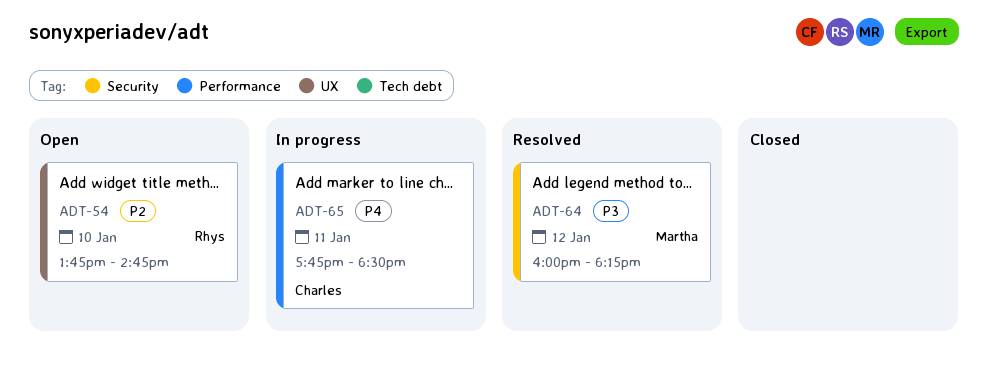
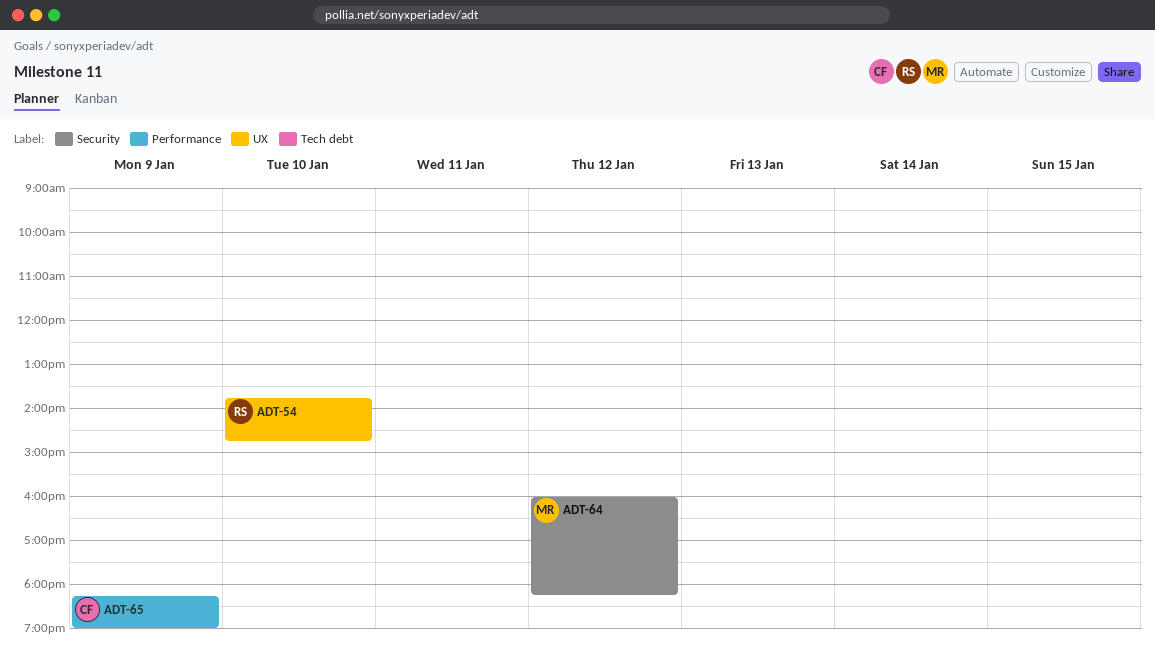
ADT-65, day: Jan 11 -> Jan 9
ADT-65, begins: 17:45 -> 18:15
ADT-65, ends: 18:30 -> 19:00

